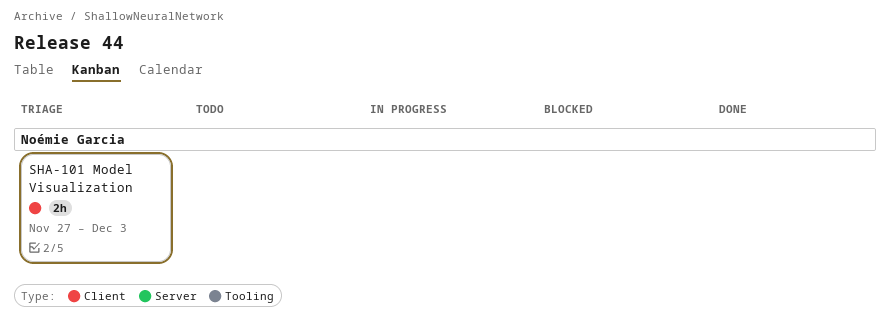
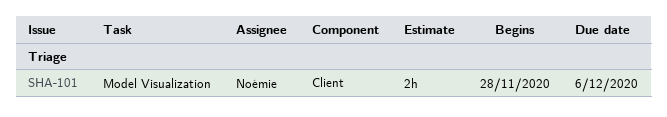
SHA-101, start: Nov 27 -> Nov 28
SHA-101, due: Dec 3 -> Dec 6

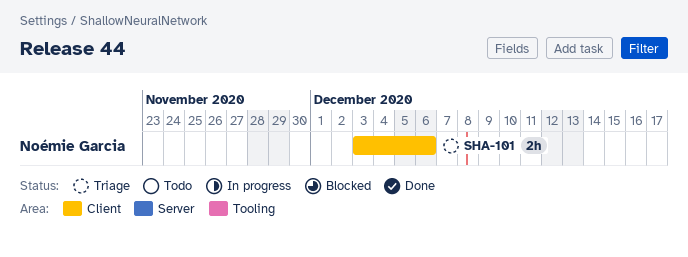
SHA-101, start: Nov 28 -> Dec 3

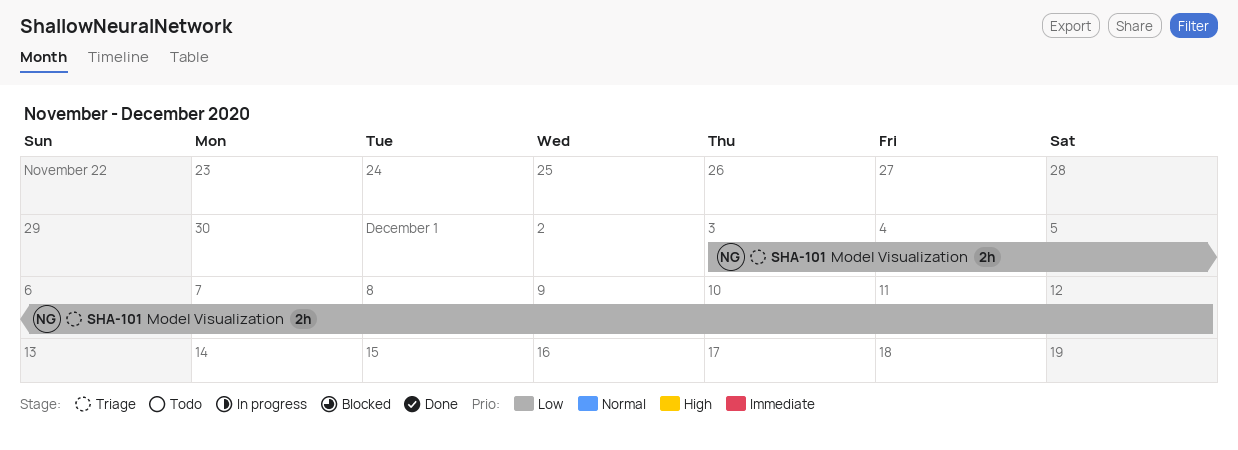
SHA-101, due: Dec 6 -> Dec 12

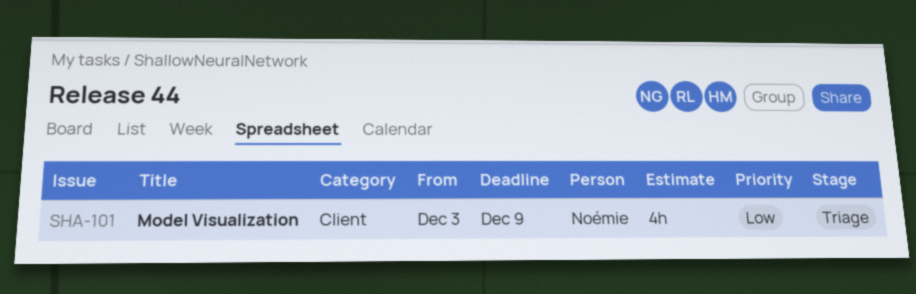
SHA-101, estimate: 2h -> 4h
SHA-101, due: Dec 12 -> Dec 9

